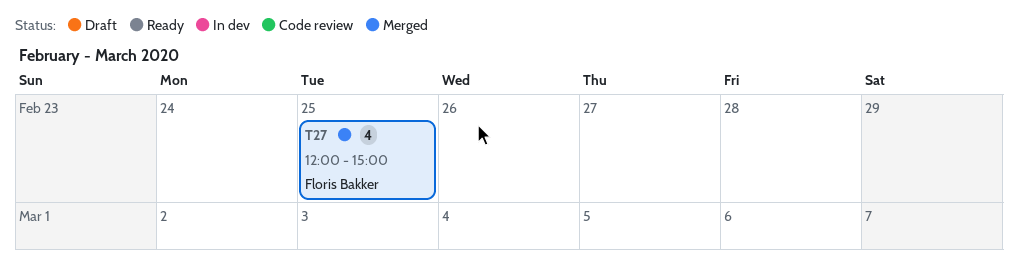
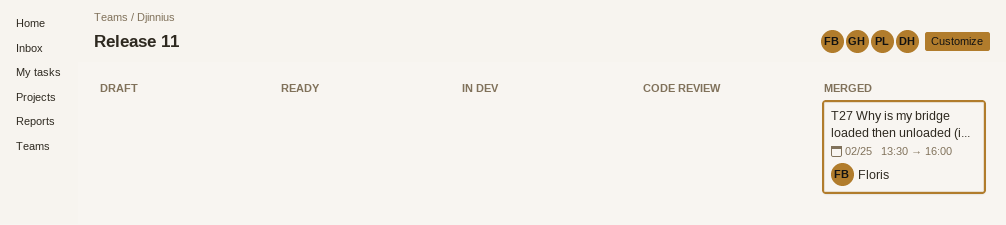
T27, begins: 12:00 -> 13:30
T27, ends: 15:00 -> 16:00

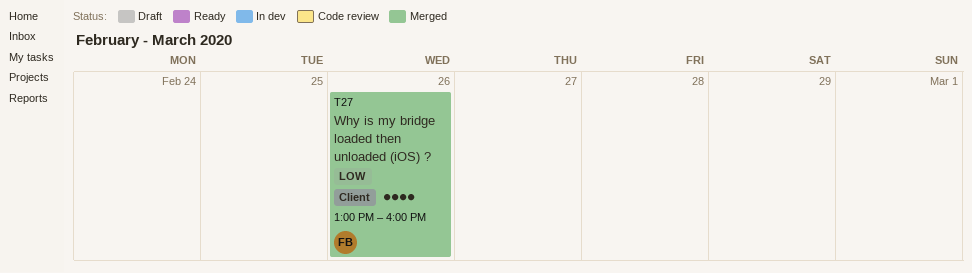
T27, day: Feb 25 -> Feb 26
T27, begins: 13:30 -> 13:00

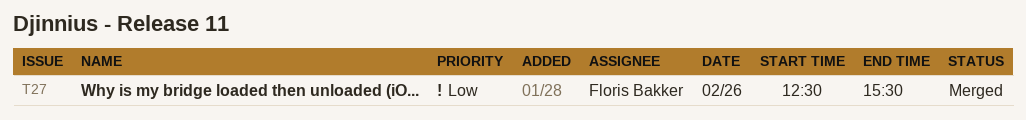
T27, begins: 13:00 -> 12:30
T27, ends: 16:00 -> 15:30

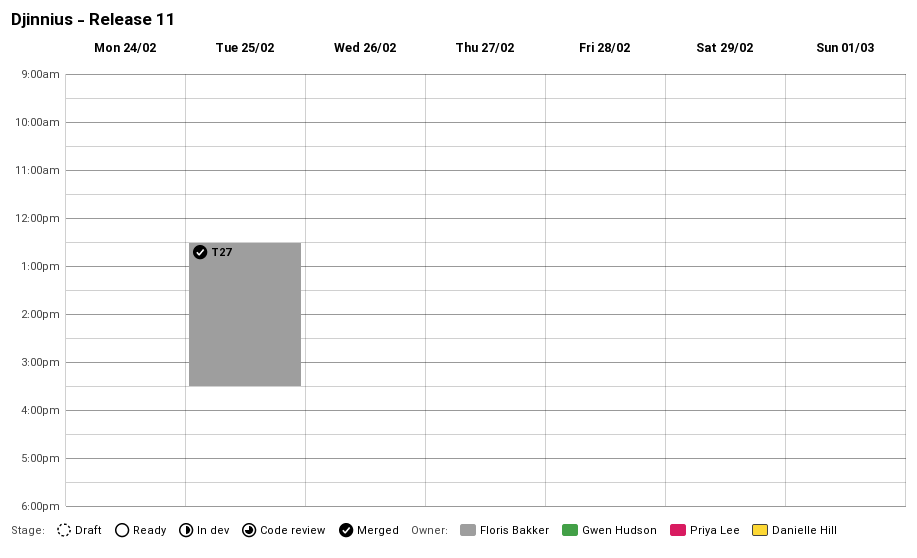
T27, day: Feb 26 -> Feb 25

